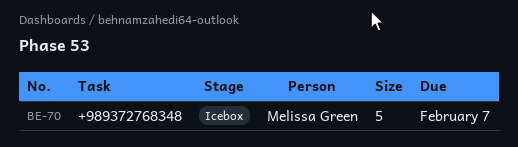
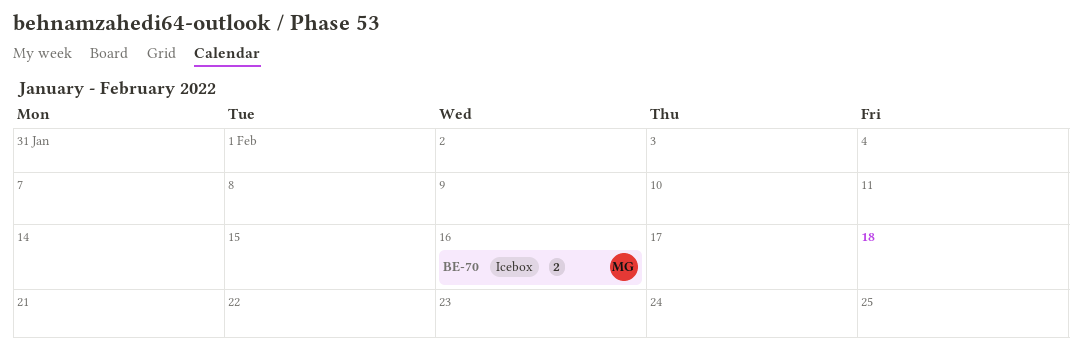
BE-70, estimate: 5 -> 2
BE-70, due: Feb 7 -> Feb 16

